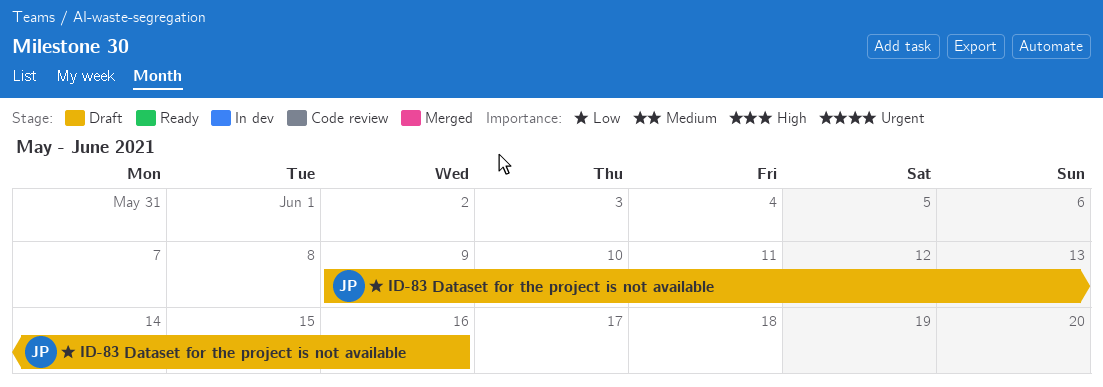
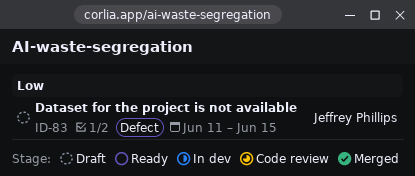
ID-83, start: Jun 9 -> Jun 11
ID-83, due: Jun 16 -> Jun 15

